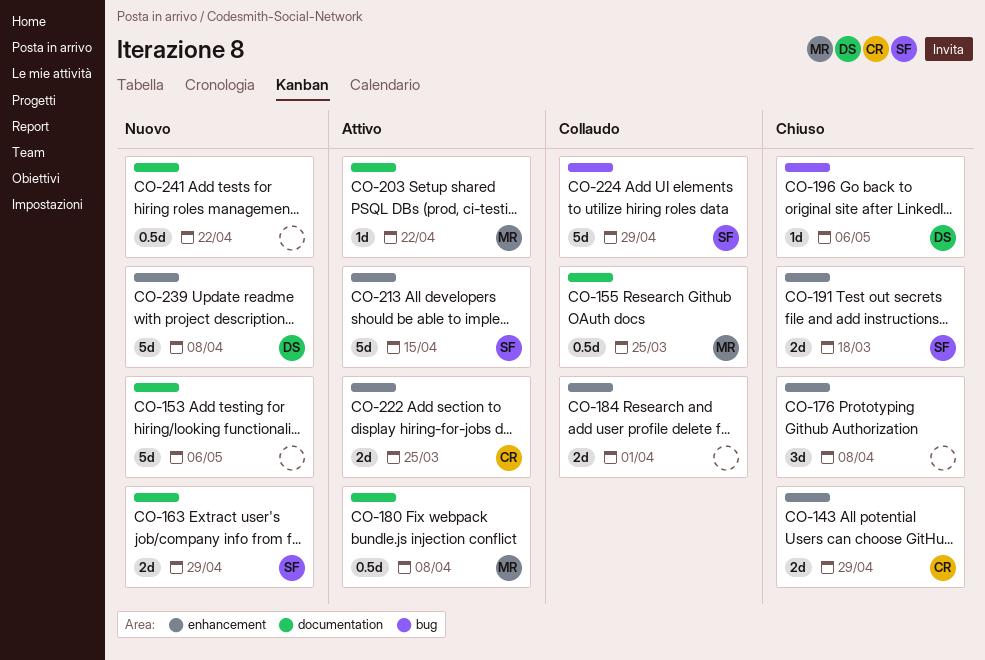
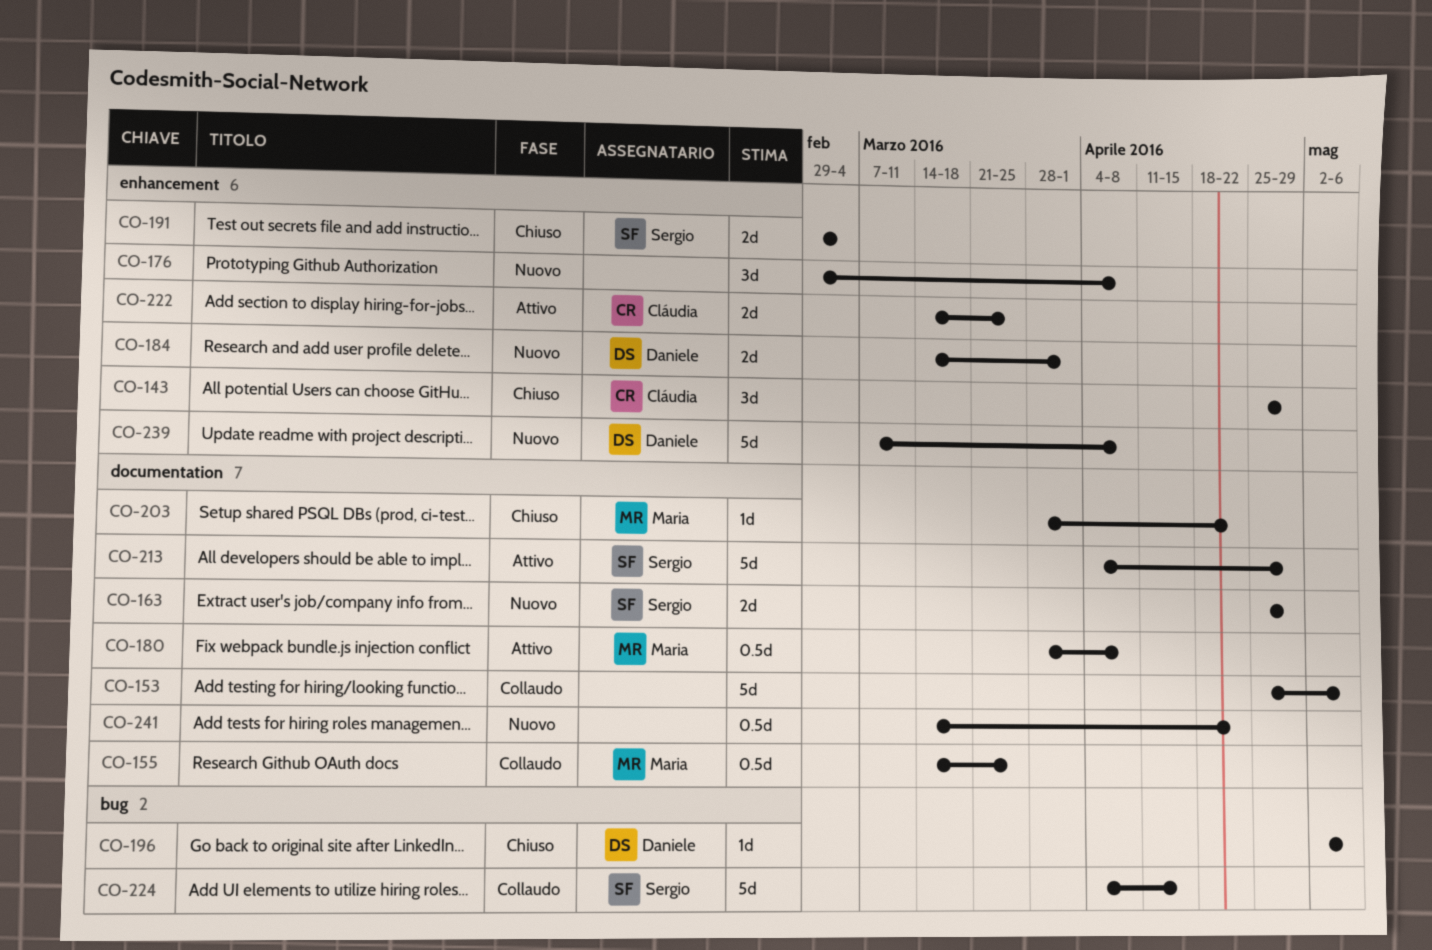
CO-143, estimate: 2d -> 3d
CO-153, status: Nuovo -> Collaudo
CO-176, status: Chiuso -> Nuovo
CO-184, status: Collaudo -> Nuovo
CO-184, owner: none -> Daniele
CO-191, due: Mar 18 -> Mar 4
CO-203, status: Attivo -> Chiuso
CO-213, label: enhancement -> documentation
CO-213, due: Apr 15 -> Apr 29
CO-224, due: Apr 29 -> Apr 15

